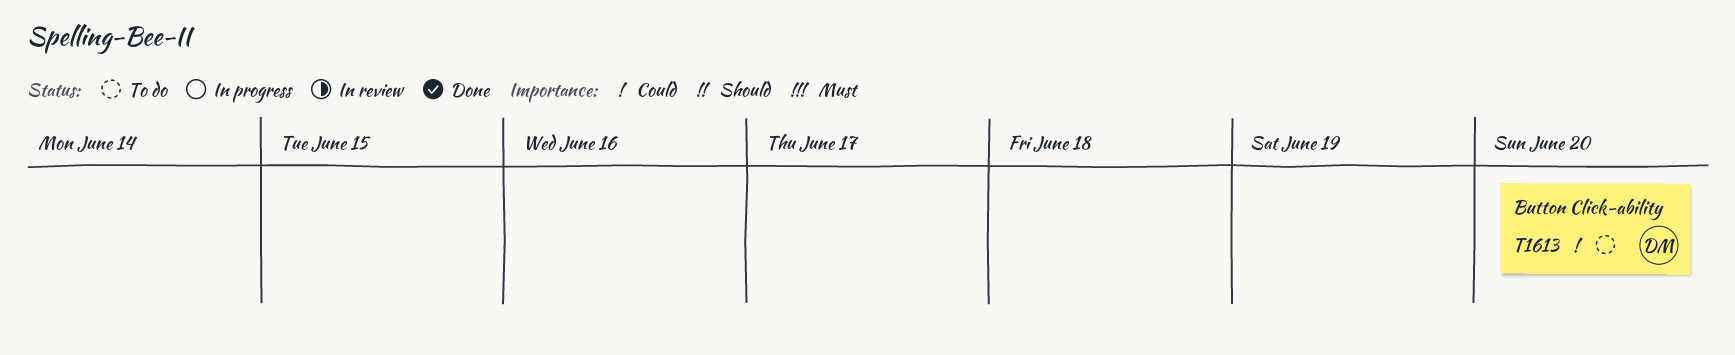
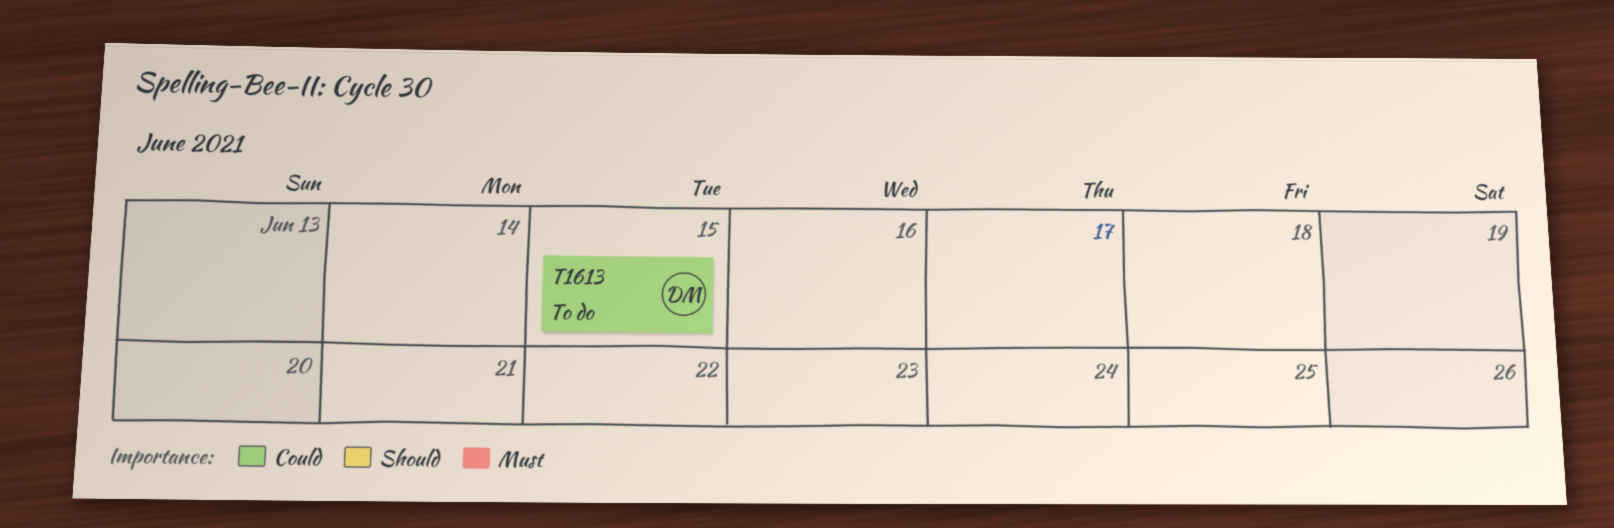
T1613, due: Jun 20 -> Jun 15

